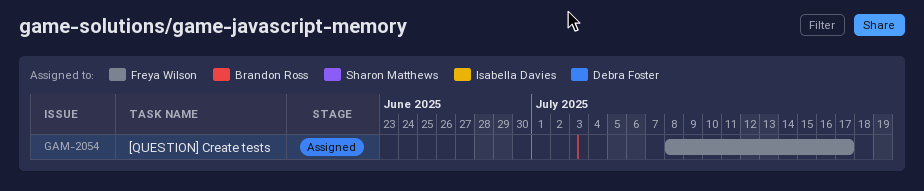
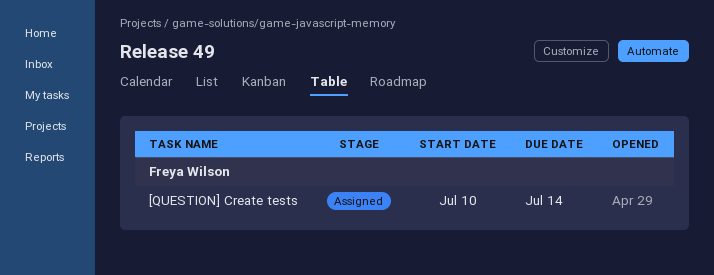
[QUESTION] Create tests, start: Jul 8 -> Jul 10
[QUESTION] Create tests, due: Jul 17 -> Jul 14

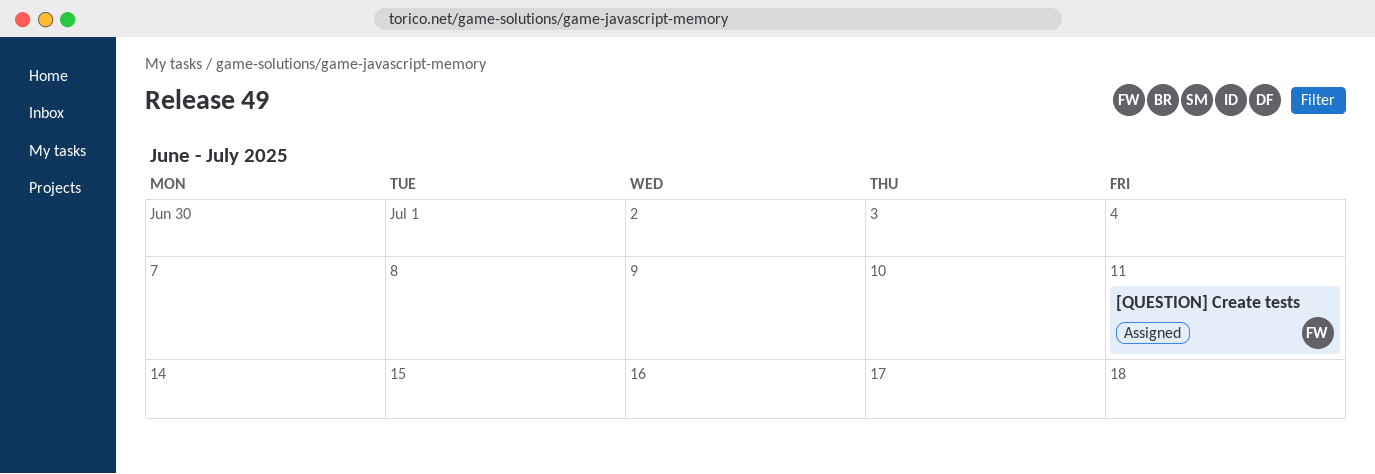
[QUESTION] Create tests, due: Jul 14 -> Jul 11

